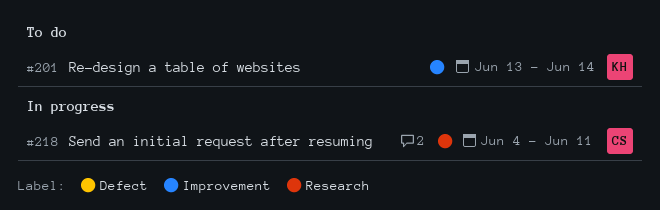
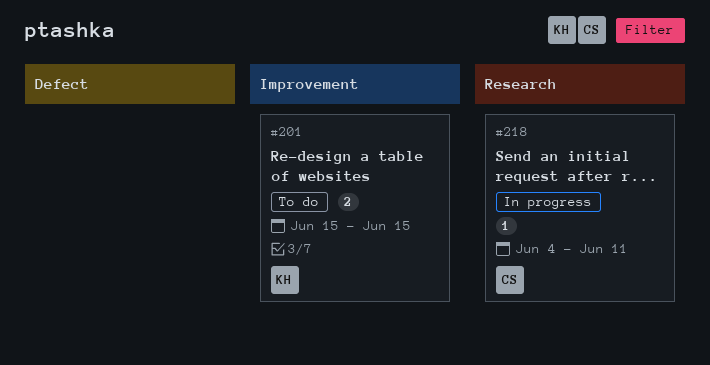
#201, start: Jun 13 -> Jun 15
#201, due: Jun 14 -> Jun 15

